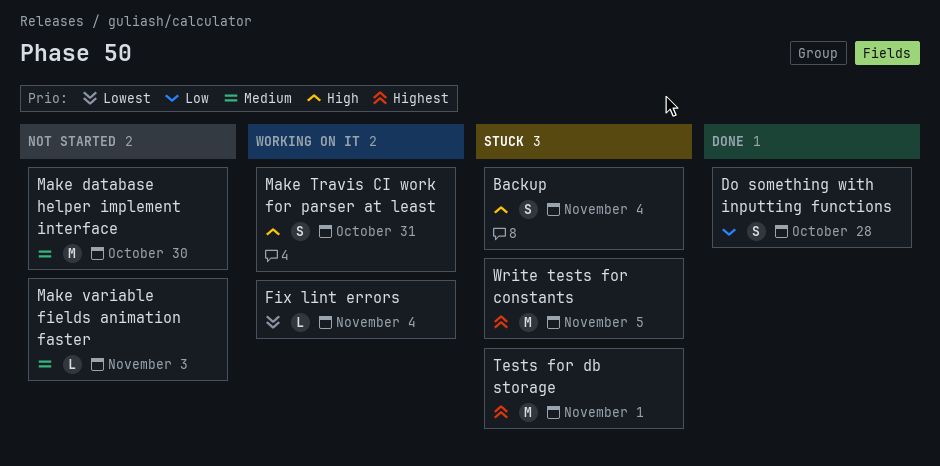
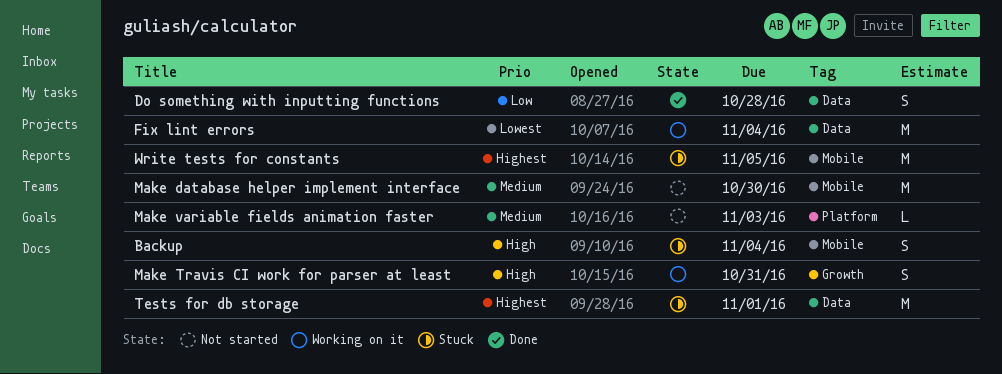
Fix lint errors, estimate: L -> M

